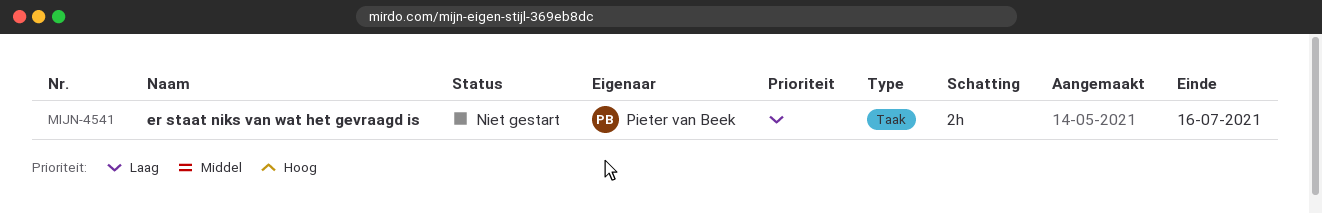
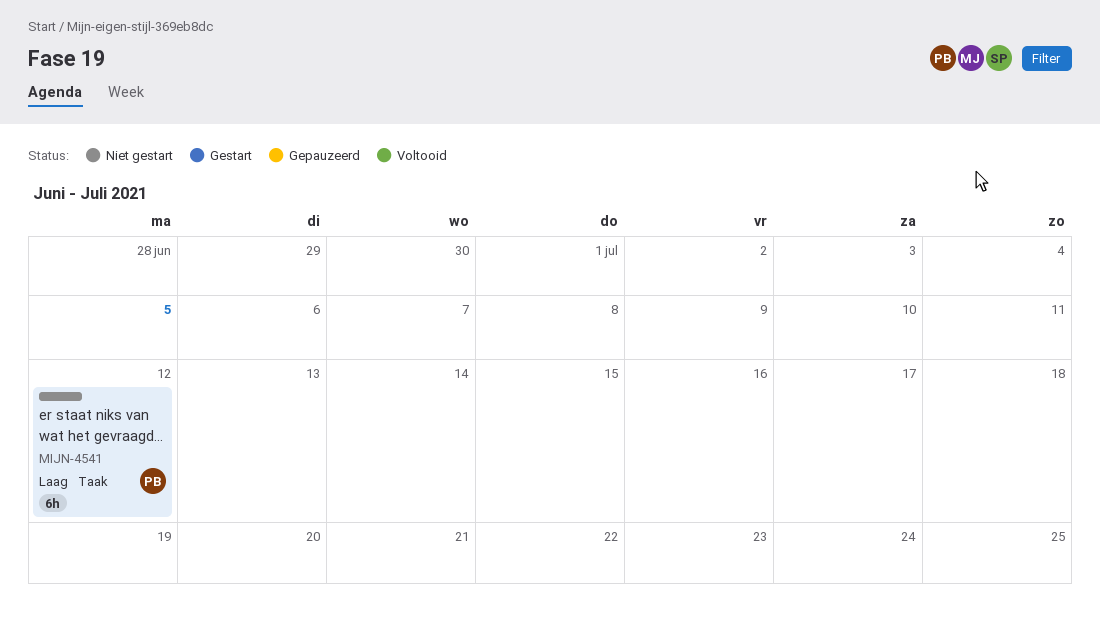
MIJN-4541, estimate: 2h -> 6h
MIJN-4541, due: Jul 16 -> Jul 12

